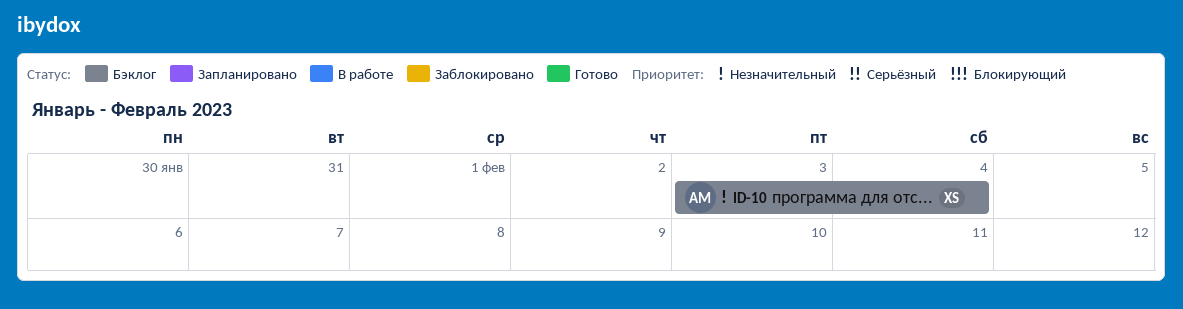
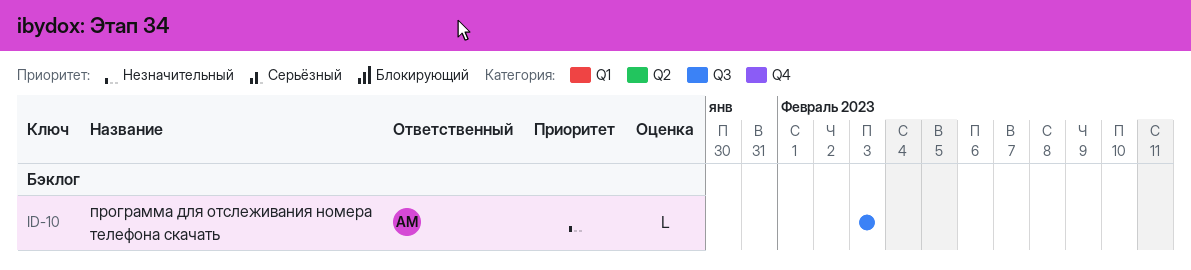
ID-10, estimate: XS -> L
ID-10, due: Feb 4 -> Feb 3

